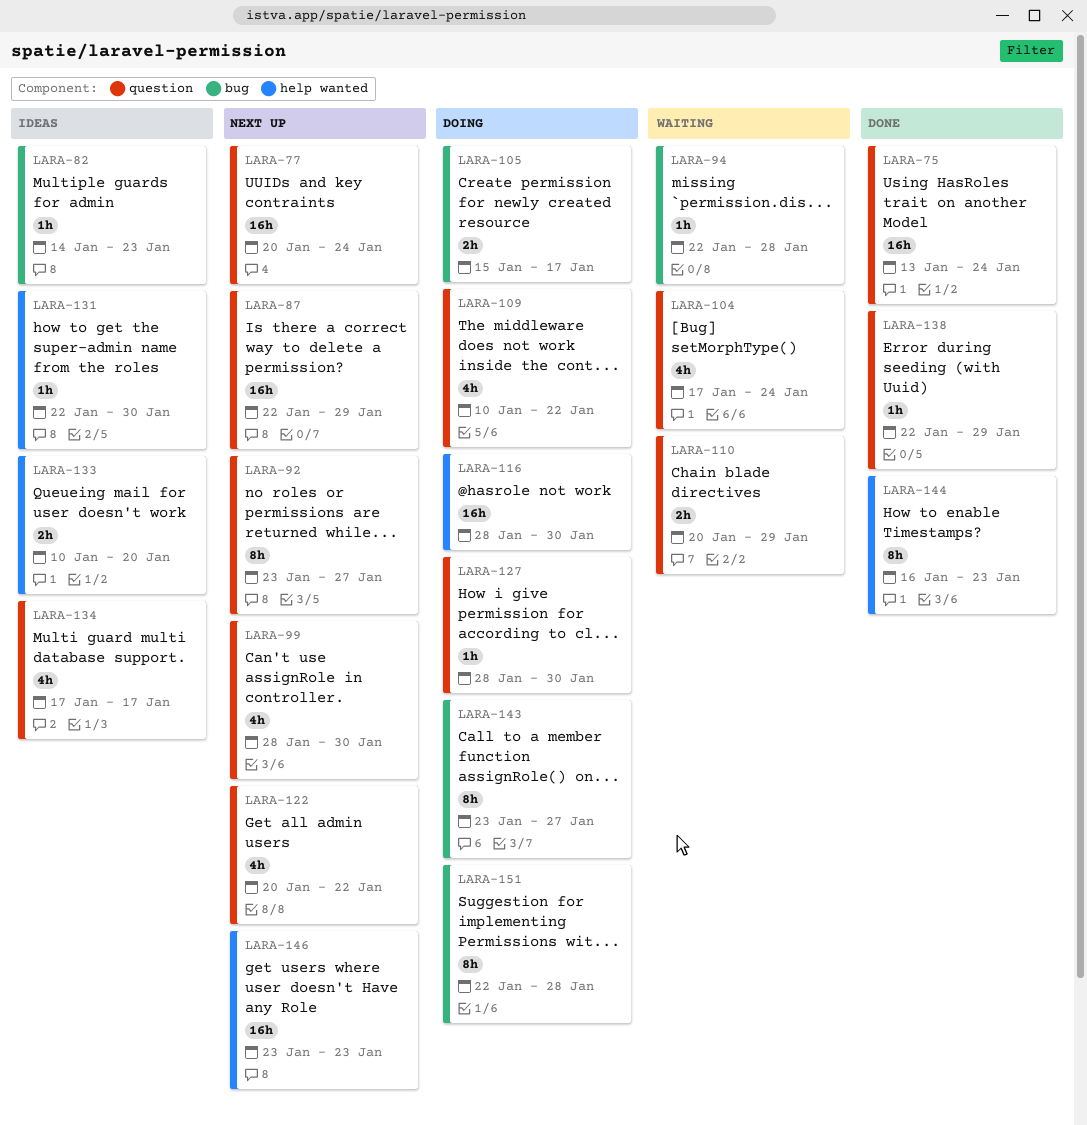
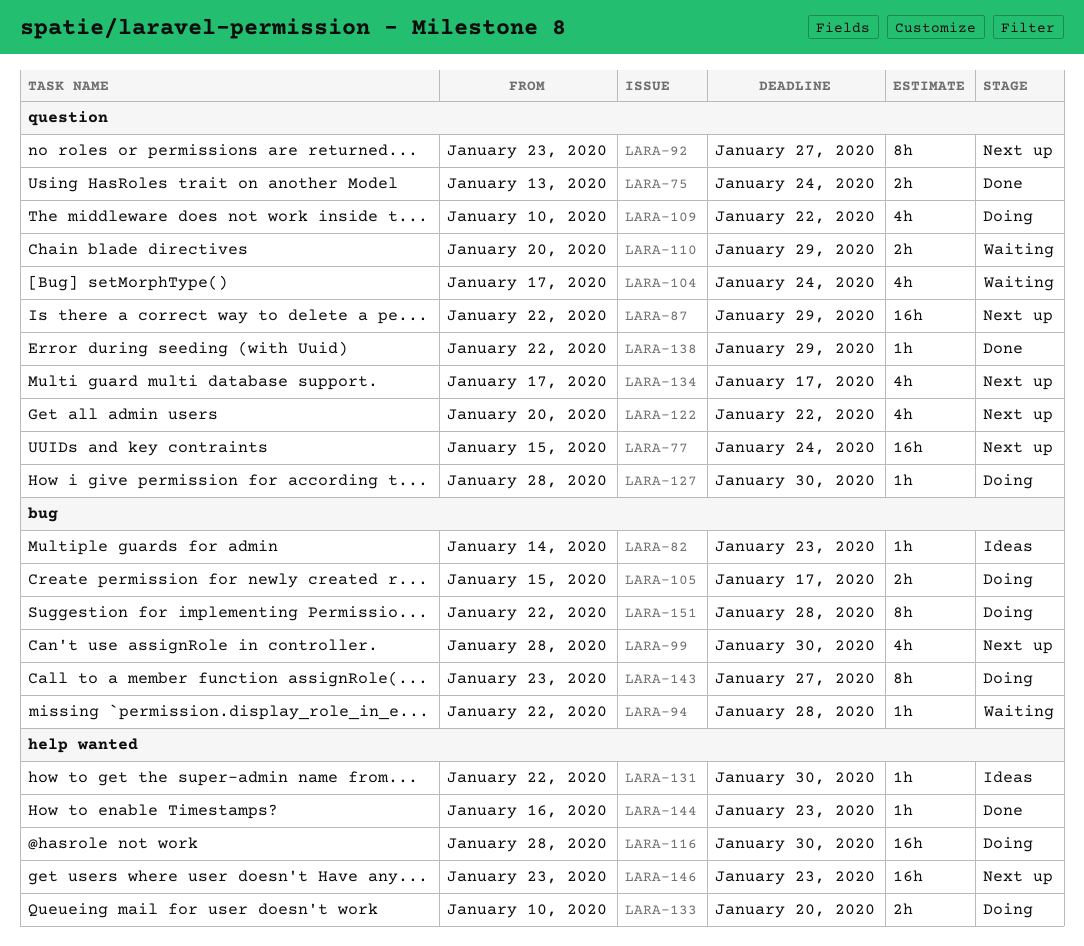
LARA-75, estimate: 16h -> 2h
LARA-77, start: Jan 20 -> Jan 15
LARA-99, label: question -> bug
LARA-133, status: Ideas -> Doing
LARA-134, status: Ideas -> Next up
LARA-144, estimate: 8h -> 1h

